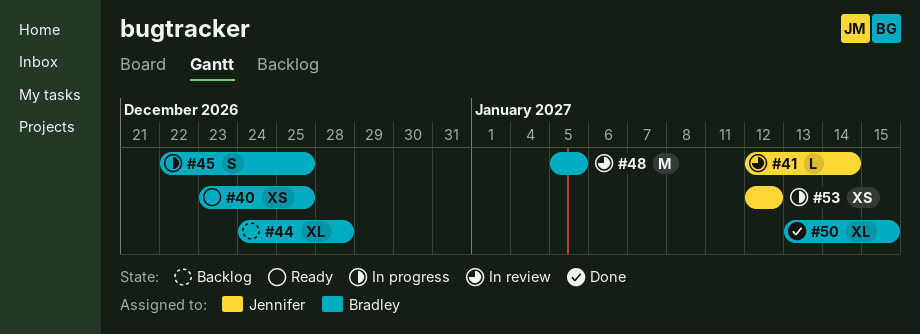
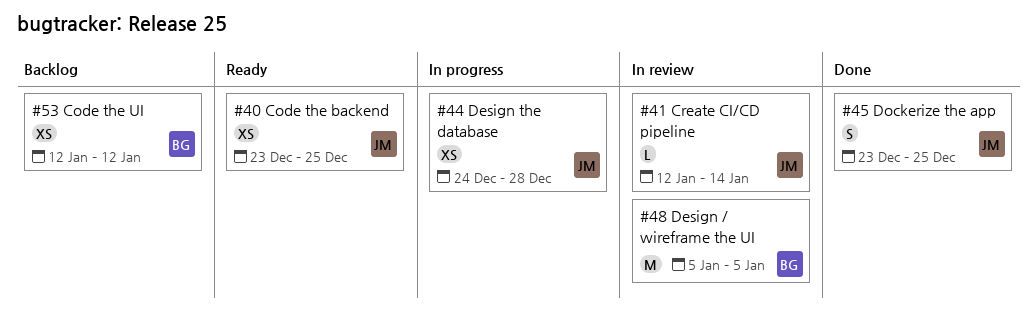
#40, owner: Bradley -> Jennifer
#44, status: Backlog -> In progress
#44, owner: Bradley -> Jennifer
#44, estimate: XL -> XS
#45, status: In progress -> Done
#45, owner: Bradley -> Jennifer
#45, start: Dec 22 -> Dec 23
#50: present -> none
#53, status: In progress -> Backlog
#53, owner: Jennifer -> Bradley

